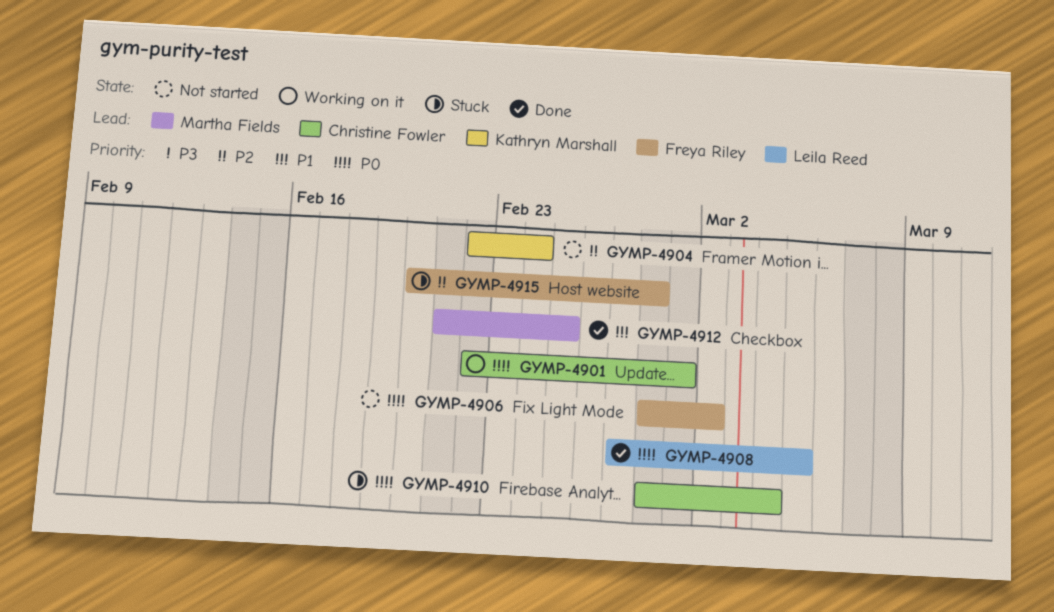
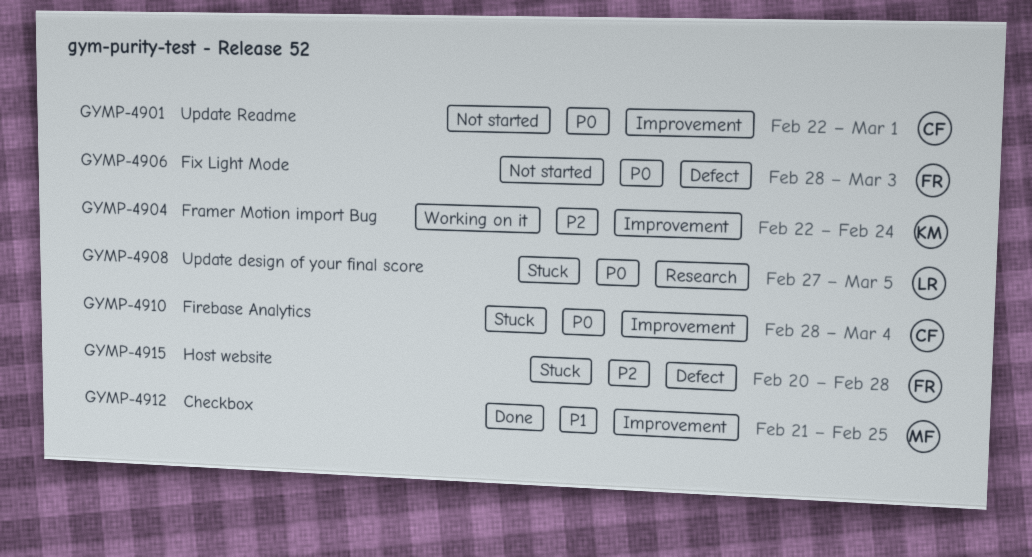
GYMP-4901, status: Working on it -> Not started
GYMP-4904, status: Not started -> Working on it
GYMP-4906, due: Mar 2 -> Mar 3
GYMP-4908, status: Done -> Stuck

